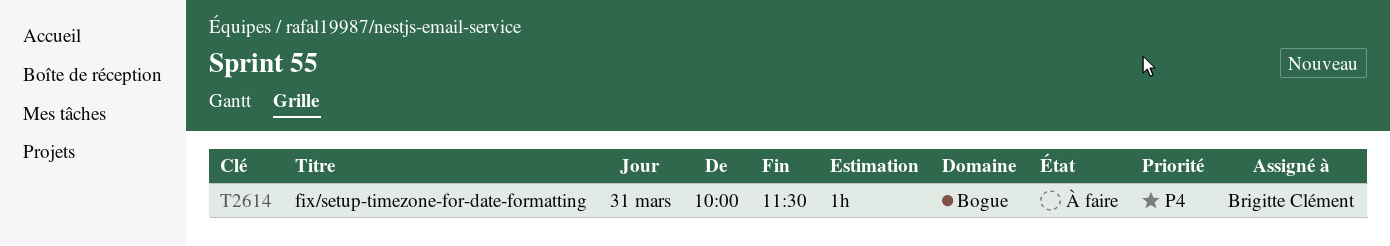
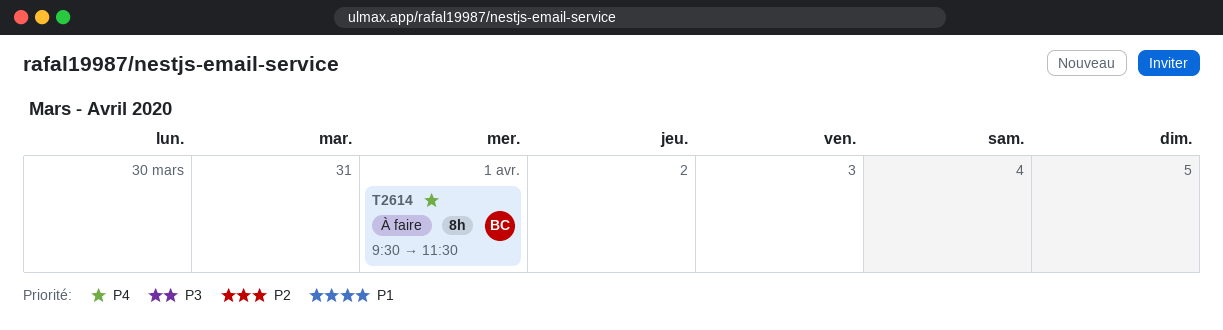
T2614, estimate: 1h -> 8h
T2614, day: Mar 31 -> Apr 1
T2614, begins: 10:00 -> 09:30

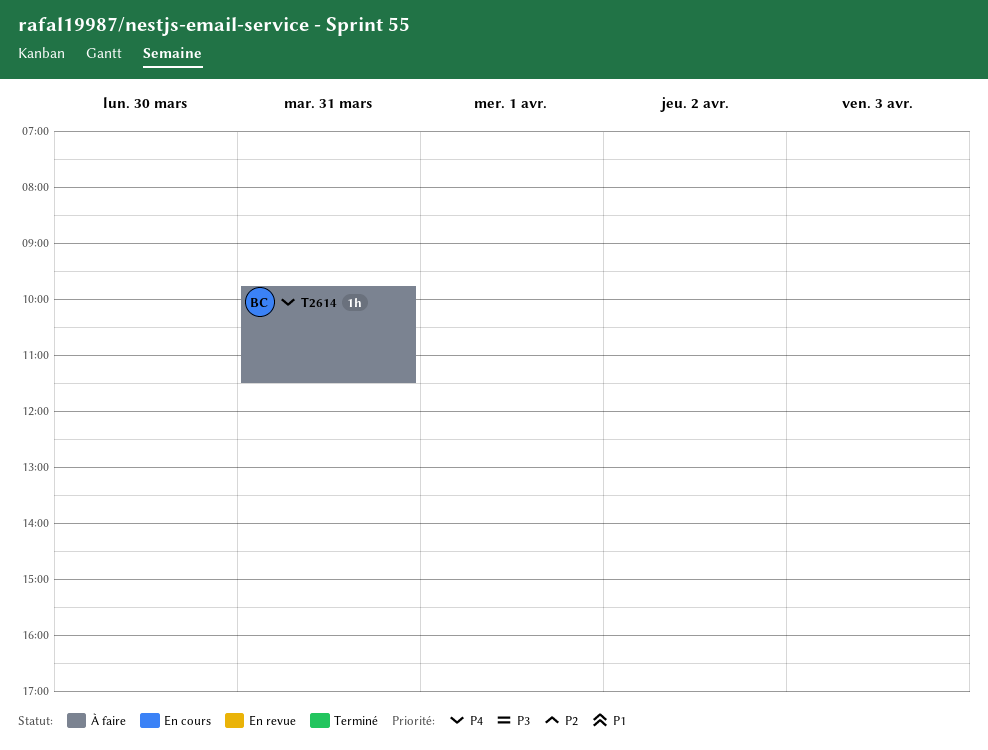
T2614, estimate: 8h -> 1h
T2614, day: Apr 1 -> Mar 31
T2614, begins: 09:30 -> 09:45

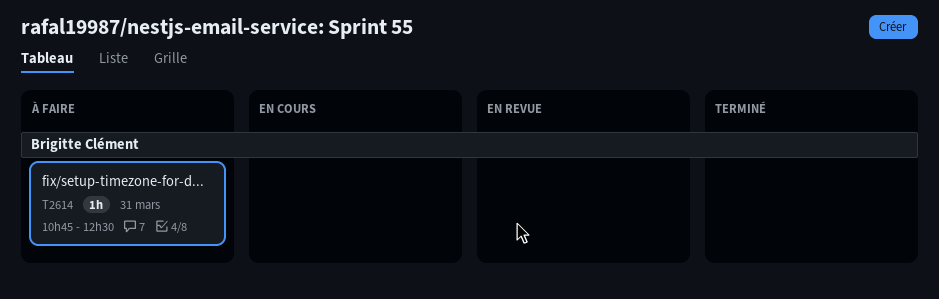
T2614, begins: 09:45 -> 10:45
T2614, ends: 11:30 -> 12:30

